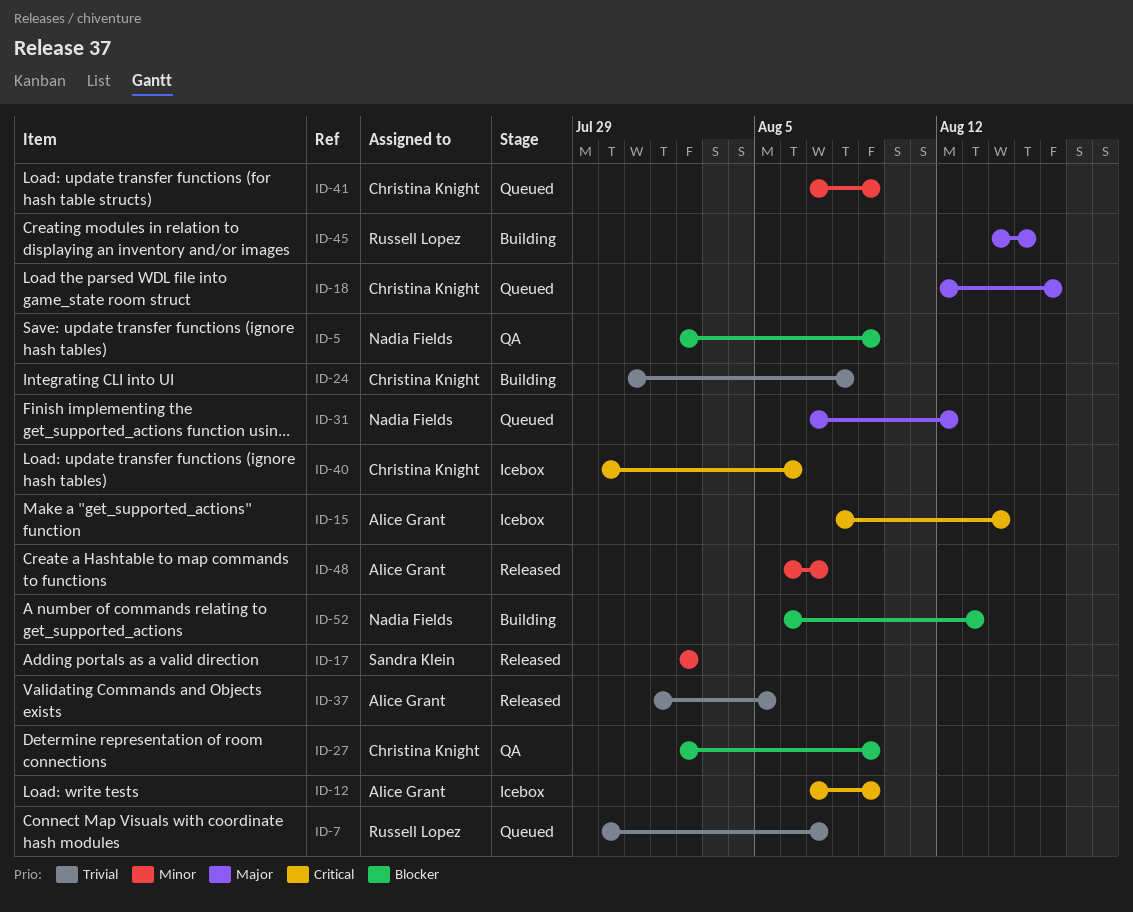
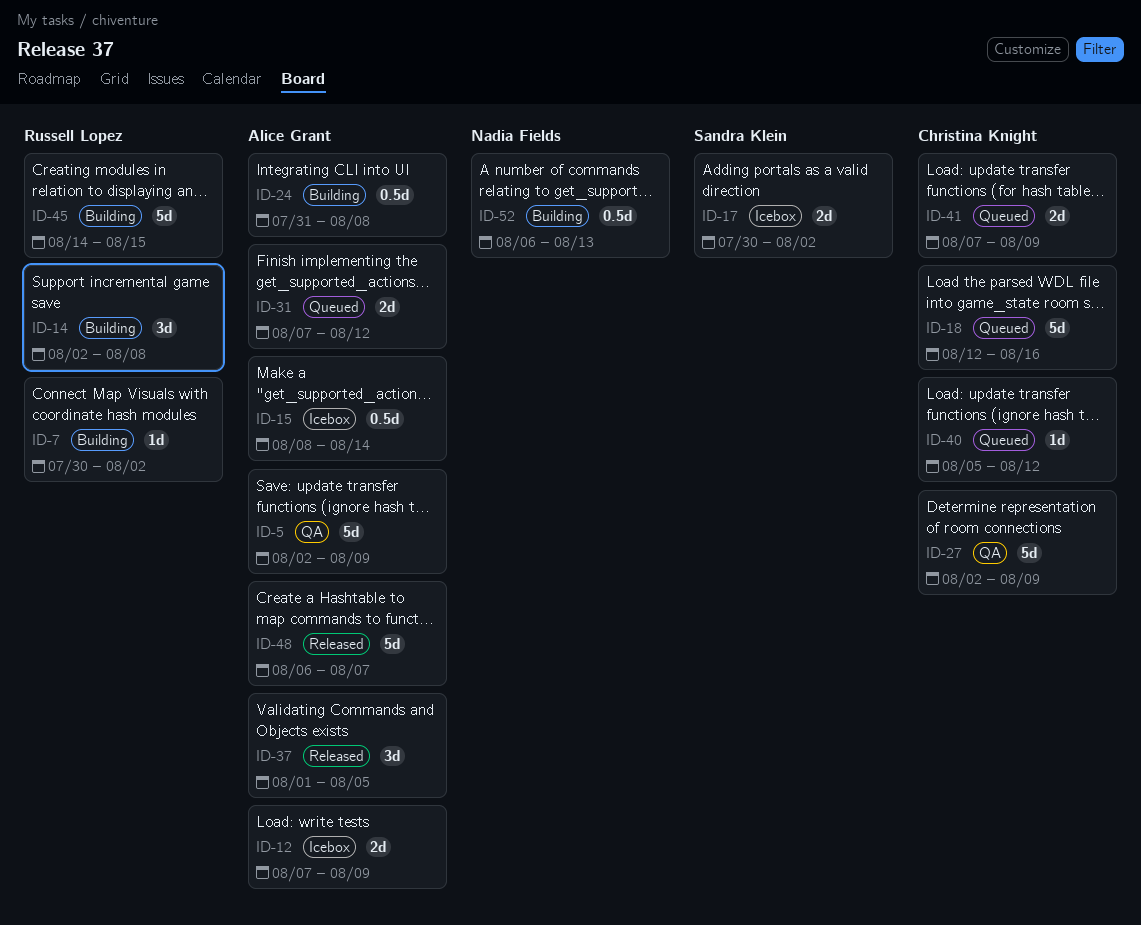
ID-5, owner: Nadia Fields -> Alice Grant
ID-7, status: Queued -> Building
ID-7, due: Aug 7 -> Aug 2
ID-14: none -> present
ID-17, status: Released -> Icebox
ID-17, start: Aug 2 -> Jul 30
ID-24, owner: Christina Knight -> Alice Grant
ID-31, owner: Nadia Fields -> Alice Grant
ID-40, status: Icebox -> Queued
ID-40, start: Jul 30 -> Aug 5
ID-40, due: Aug 6 -> Aug 12

